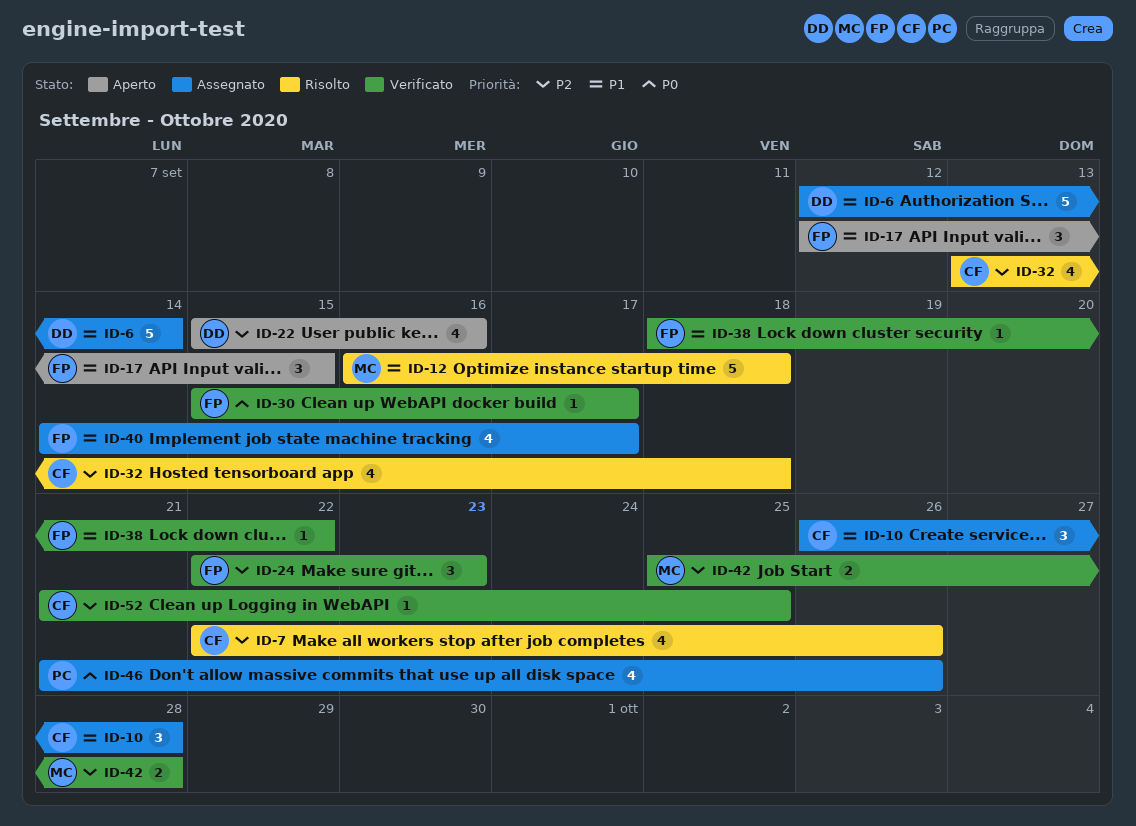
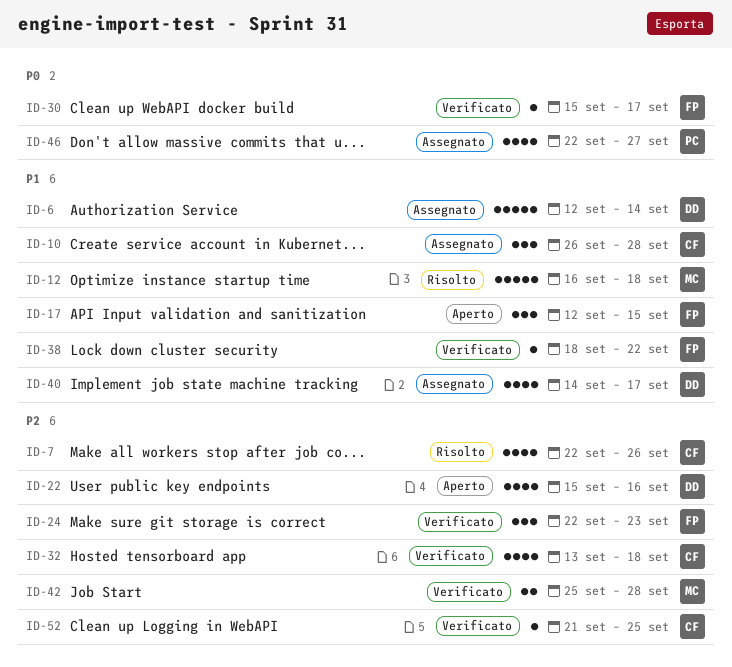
ID-32, status: Risolto -> Verificato
ID-40, owner: FP -> DD
ID-46, start: Sep 21 -> Sep 22
ID-46, due: Sep 26 -> Sep 27

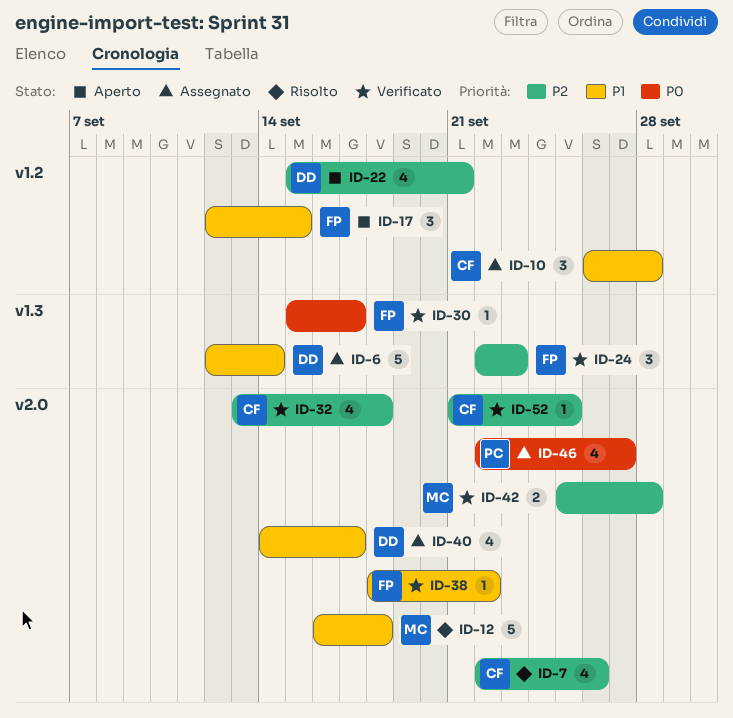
ID-22, due: Sep 16 -> Sep 21

